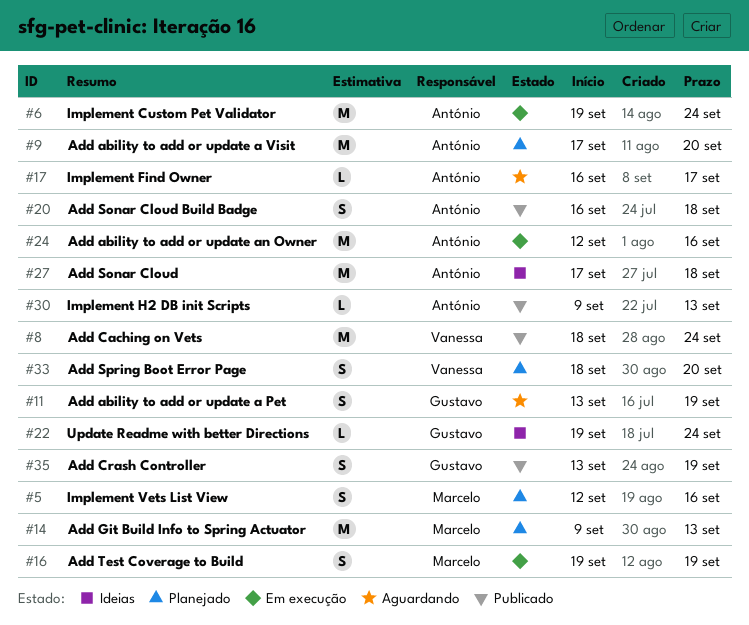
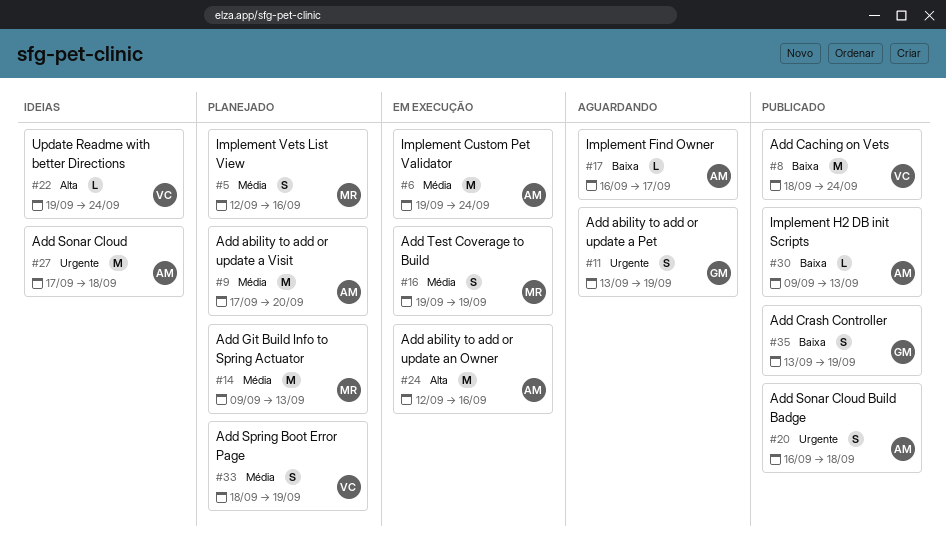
#22, owner: Gustavo -> Vanessa
#33, due: Sep 20 -> Sep 19

